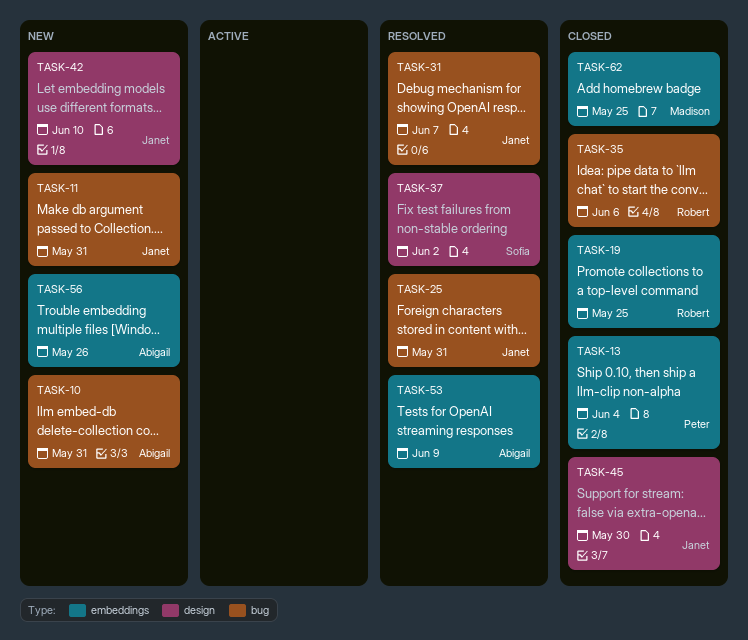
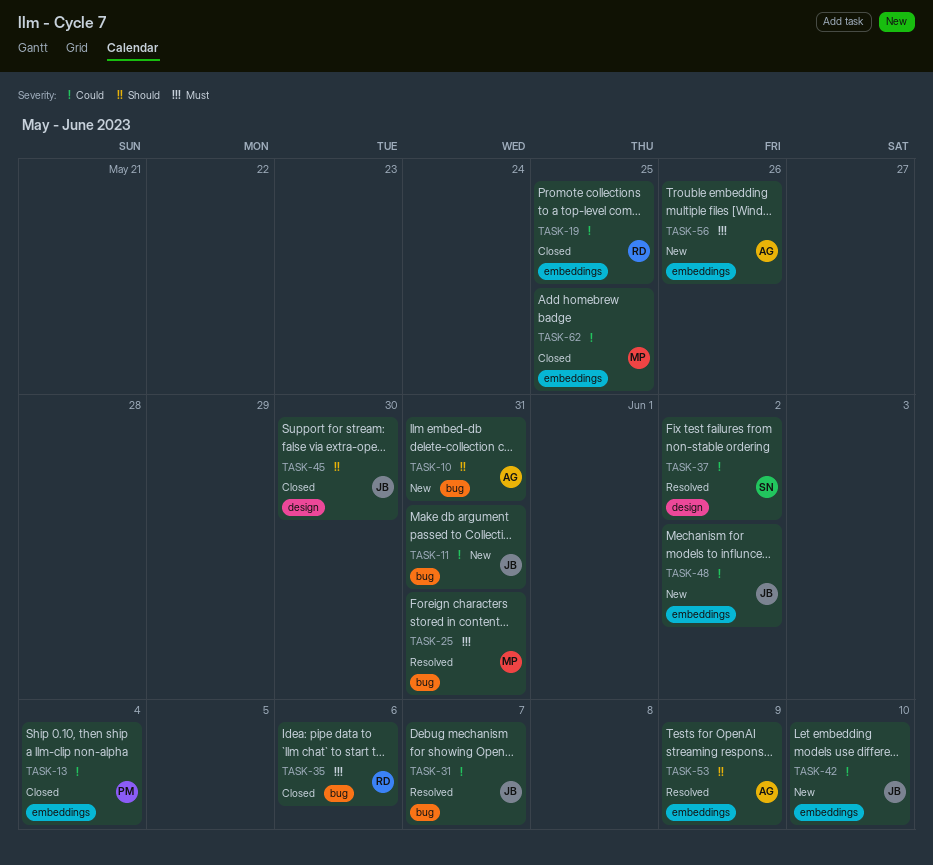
TASK-25, owner: Janet -> Madison
TASK-42, label: design -> embeddings
TASK-48: none -> present

